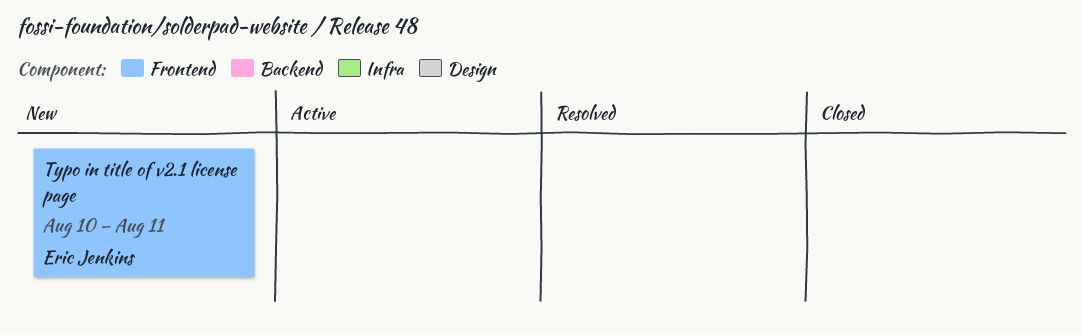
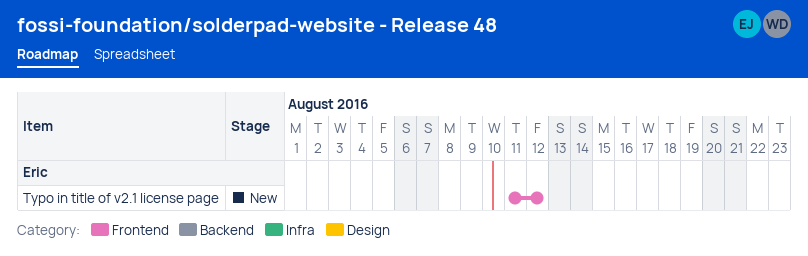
Typo in title of v2.1 license page, start: Aug 10 -> Aug 11
Typo in title of v2.1 license page, due: Aug 11 -> Aug 12

